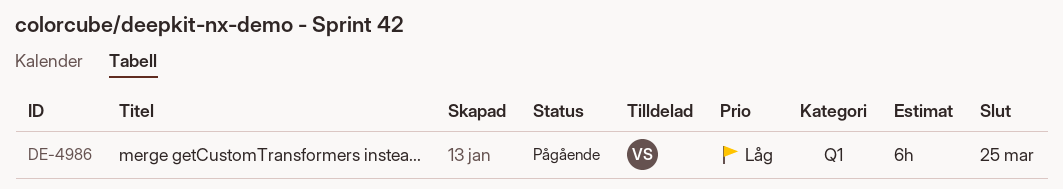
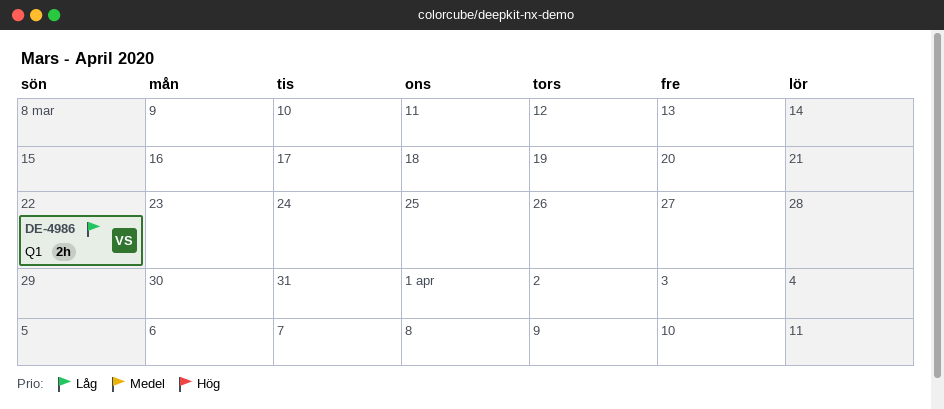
DE-4986, estimate: 6h -> 2h
DE-4986, due: Mar 25 -> Mar 22

